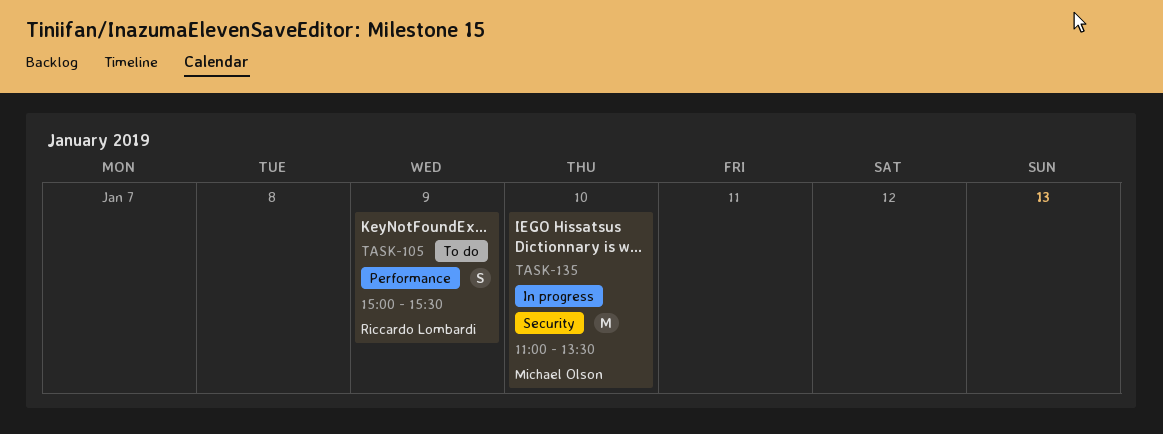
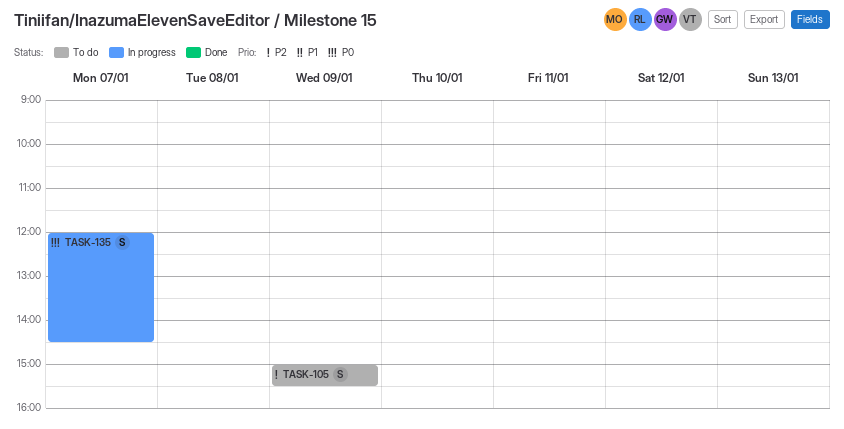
TASK-135, estimate: M -> S
TASK-135, day: Jan 10 -> Jan 7
TASK-135, begins: 11:00 -> 12:00
TASK-135, ends: 13:30 -> 14:30

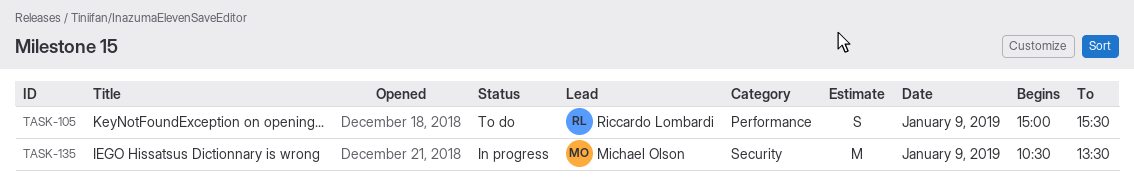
TASK-135, estimate: S -> M
TASK-135, day: Jan 7 -> Jan 9
TASK-135, begins: 12:00 -> 10:30
TASK-135, ends: 14:30 -> 13:30

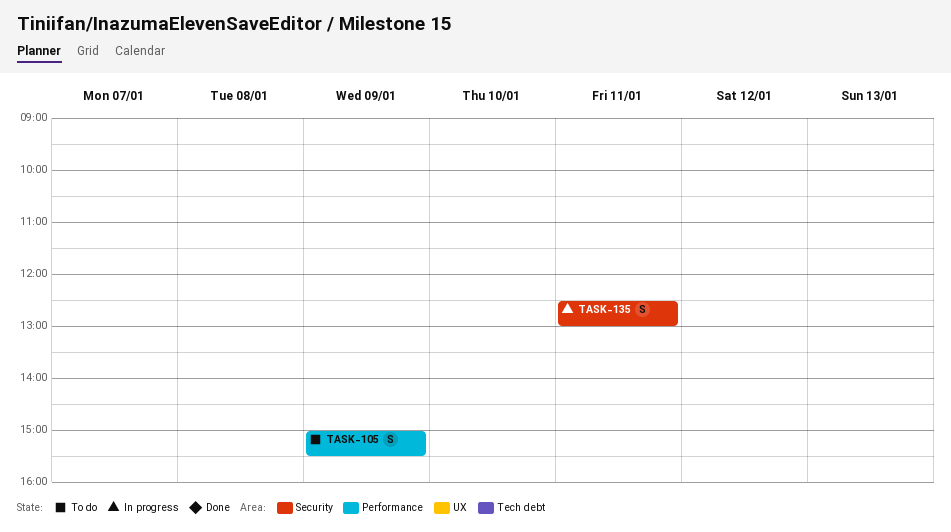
TASK-135, estimate: M -> S
TASK-135, day: Jan 9 -> Jan 11
TASK-135, begins: 10:30 -> 12:30
TASK-135, ends: 13:30 -> 13:00

